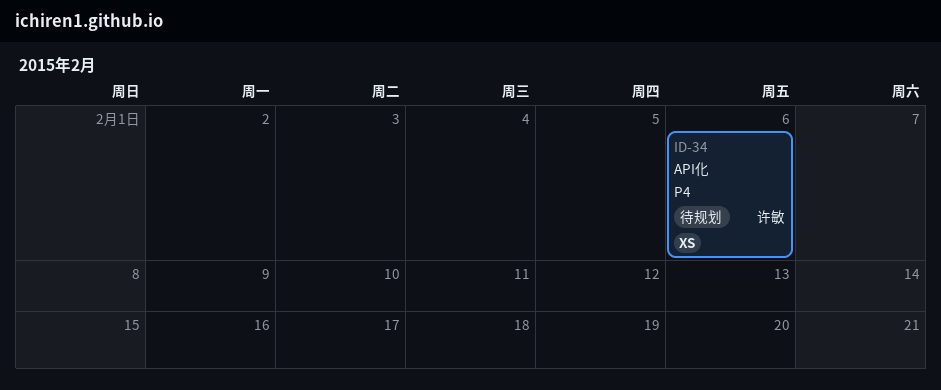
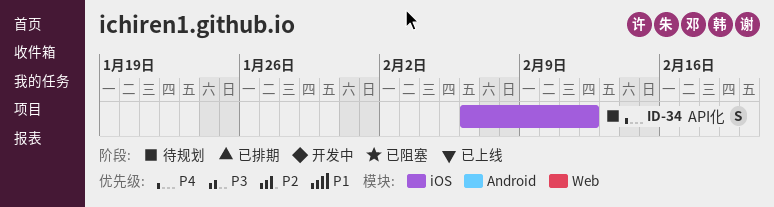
ID-34, estimate: XS -> S
ID-34, due: Feb 6 -> Feb 12

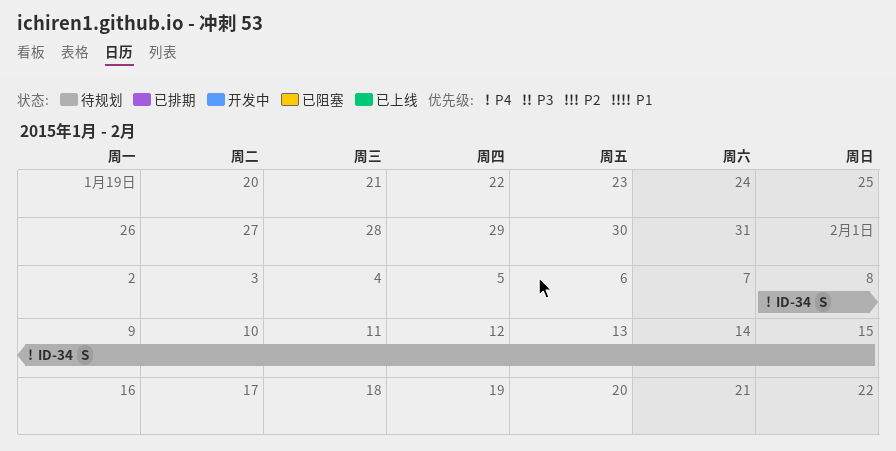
ID-34, start: Feb 6 -> Feb 8
ID-34, due: Feb 12 -> Feb 15

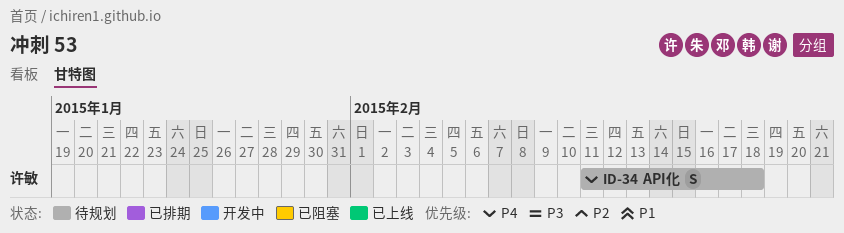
ID-34, start: Feb 8 -> Feb 11
ID-34, due: Feb 15 -> Feb 18

